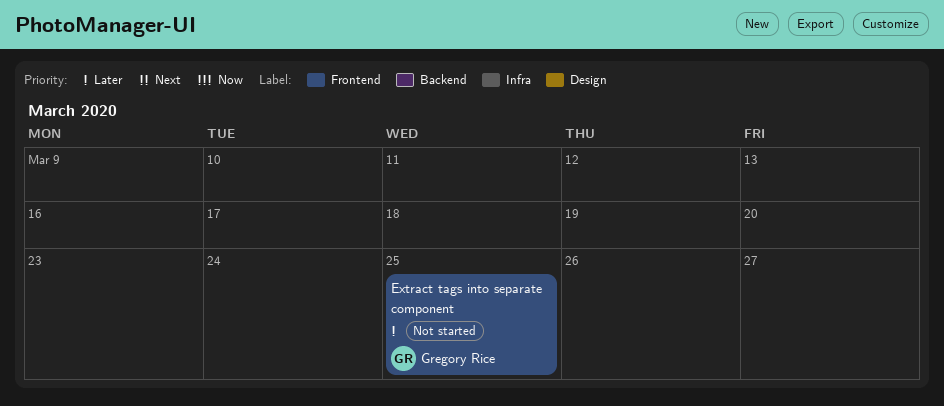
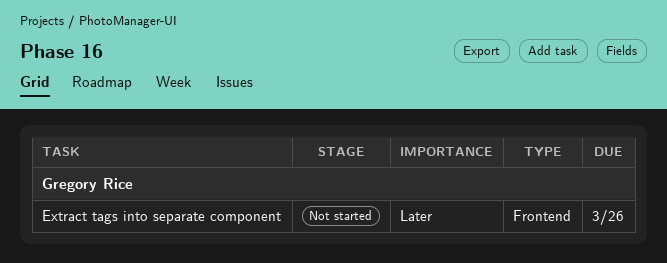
Extract tags into separate component, due: Mar 25 -> Mar 26

